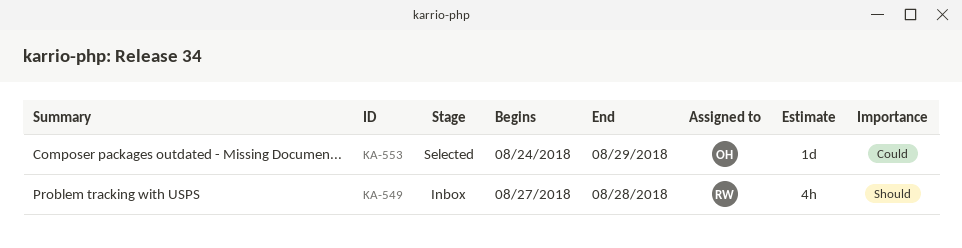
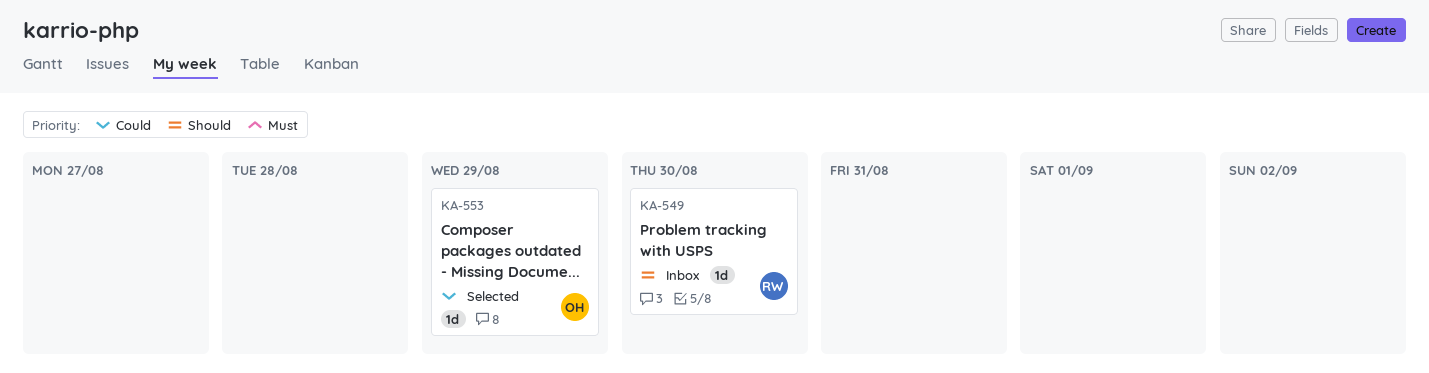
KA-549, estimate: 4h -> 1d
KA-549, due: Aug 28 -> Aug 30

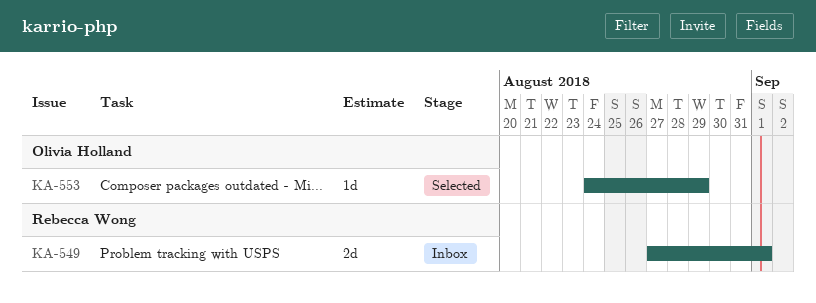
KA-549, estimate: 1d -> 2d
KA-549, due: Aug 30 -> Sep 1

